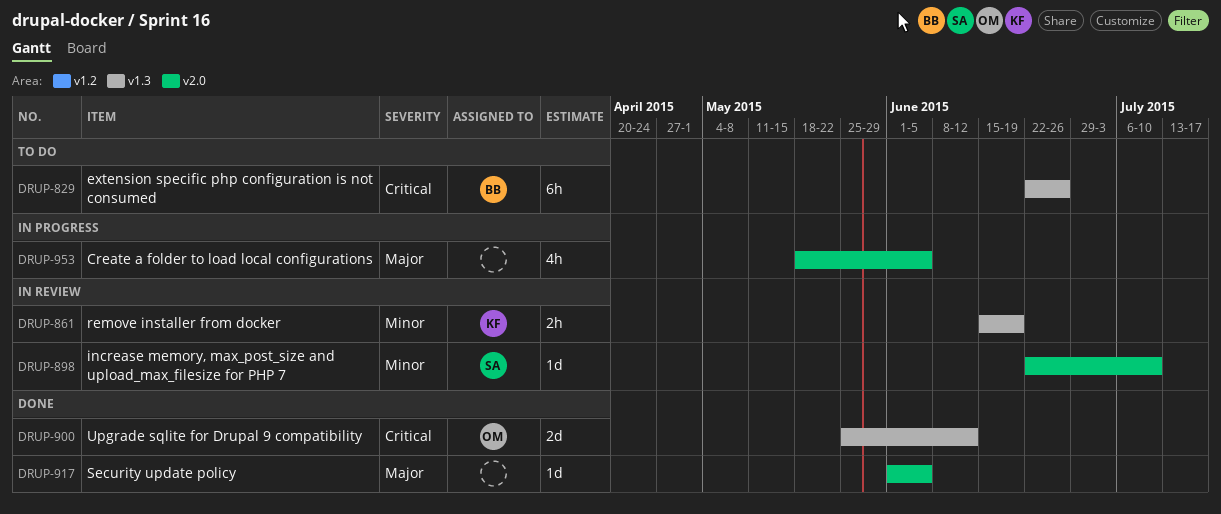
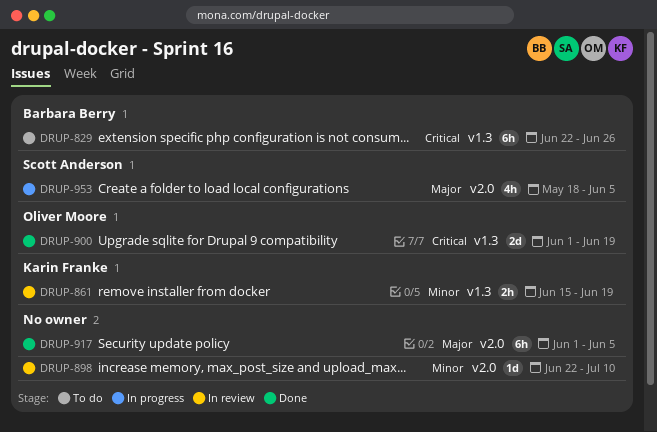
DRUP-898, owner: Scott Anderson -> none
DRUP-900, start: May 25 -> Jun 1
DRUP-900, due: Jun 12 -> Jun 19
DRUP-917, estimate: 1d -> 6h
DRUP-953, owner: none -> Scott Anderson

